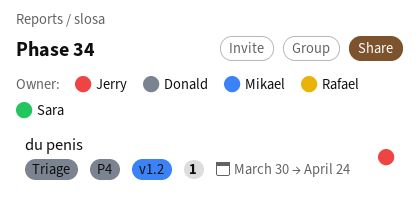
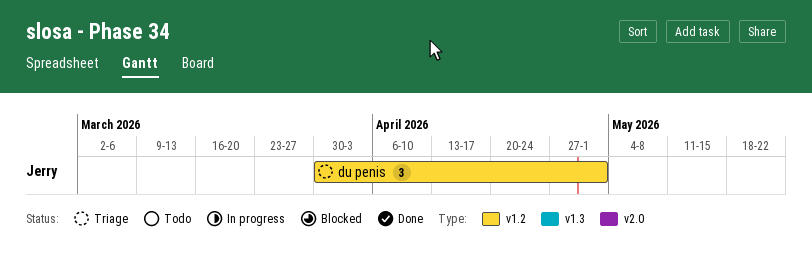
du penis, estimate: 1 -> 3
du penis, due: Apr 24 -> May 1

